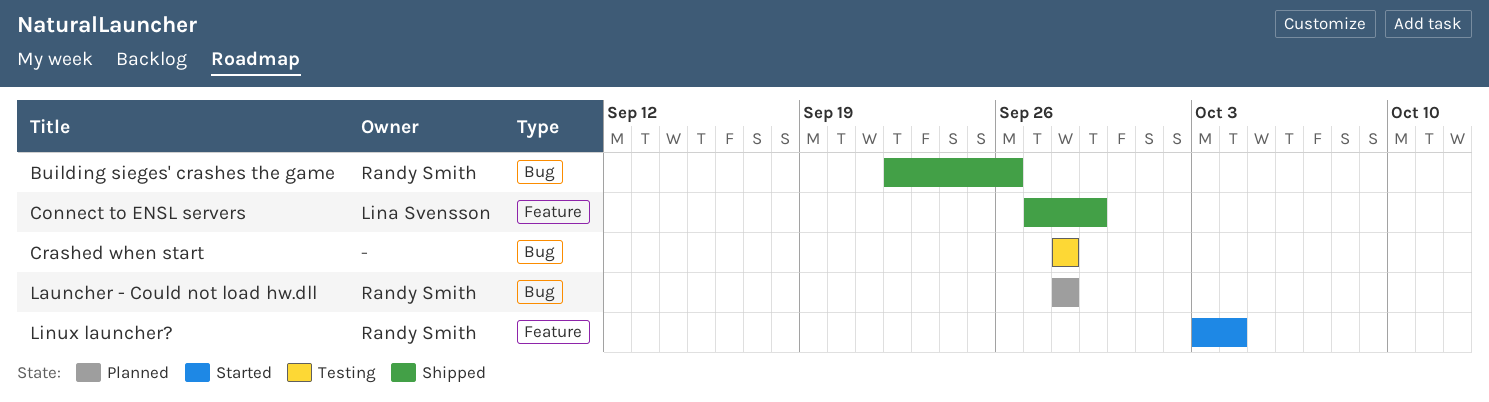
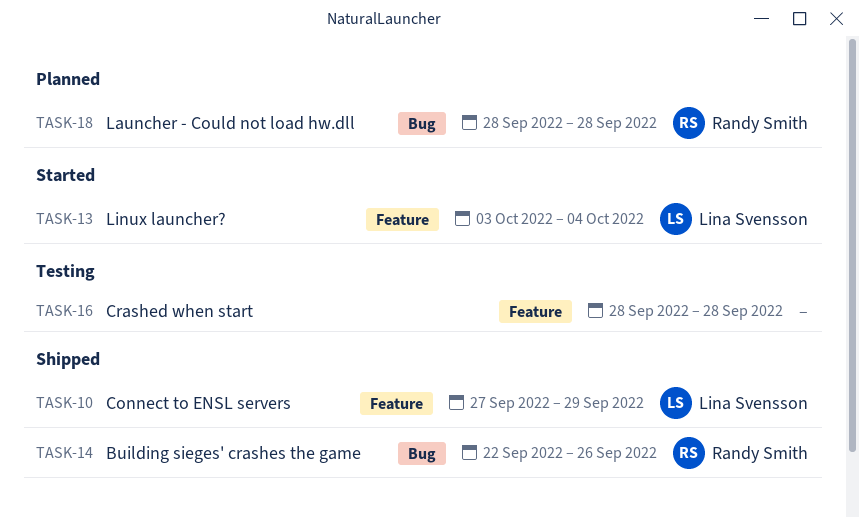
Crashed when start, label: Bug -> Feature
Linux launcher?, owner: Randy Smith -> Lina Svensson

